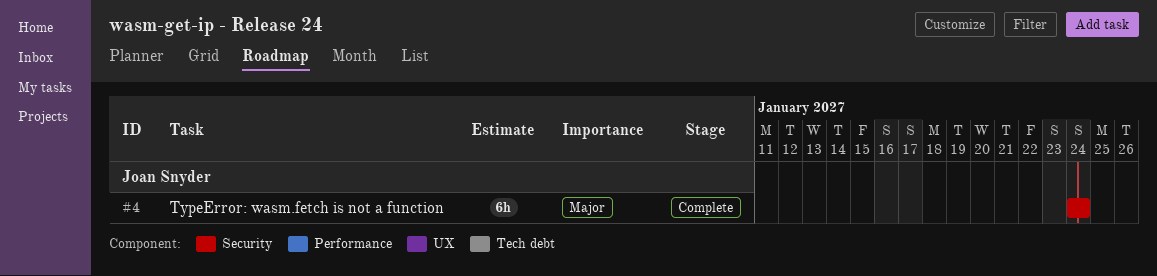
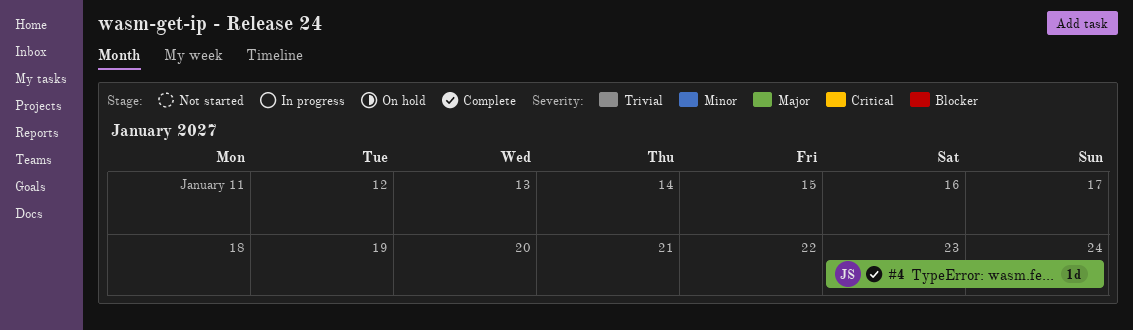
#4, estimate: 6h -> 1d
#4, start: Jan 24 -> Jan 23

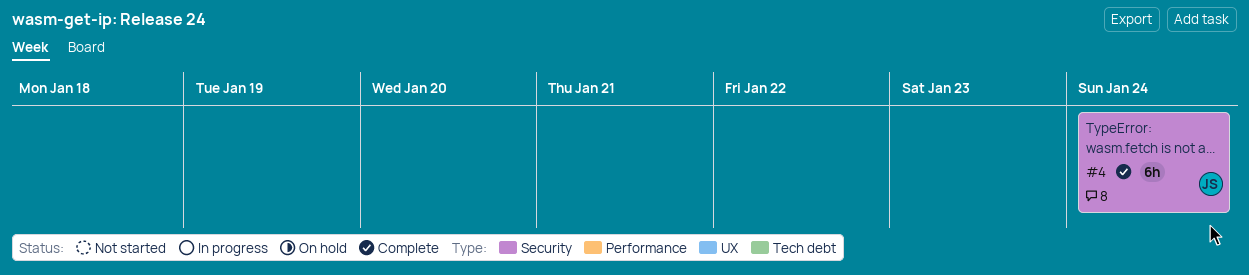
#4, estimate: 1d -> 6h

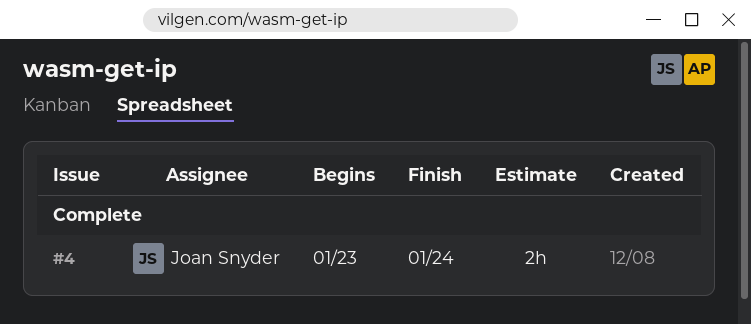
#4, estimate: 6h -> 2h

